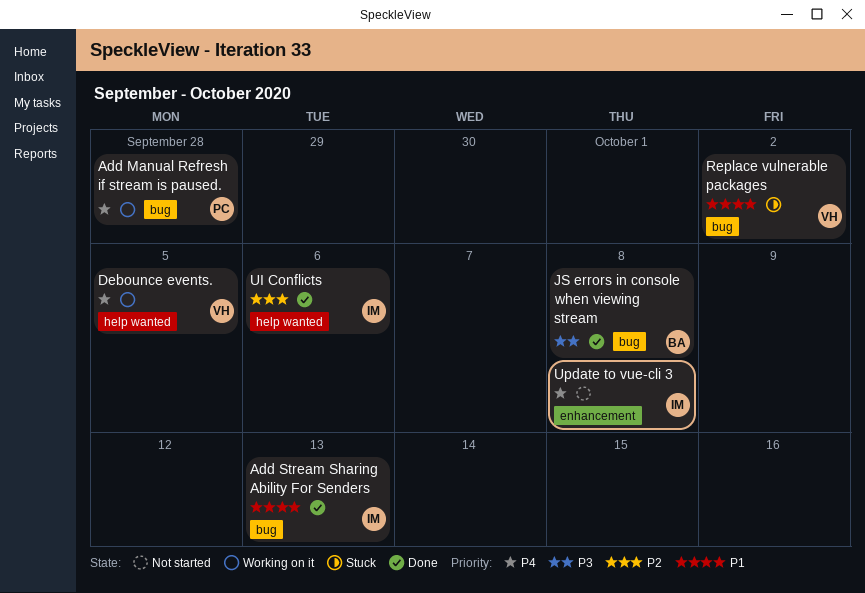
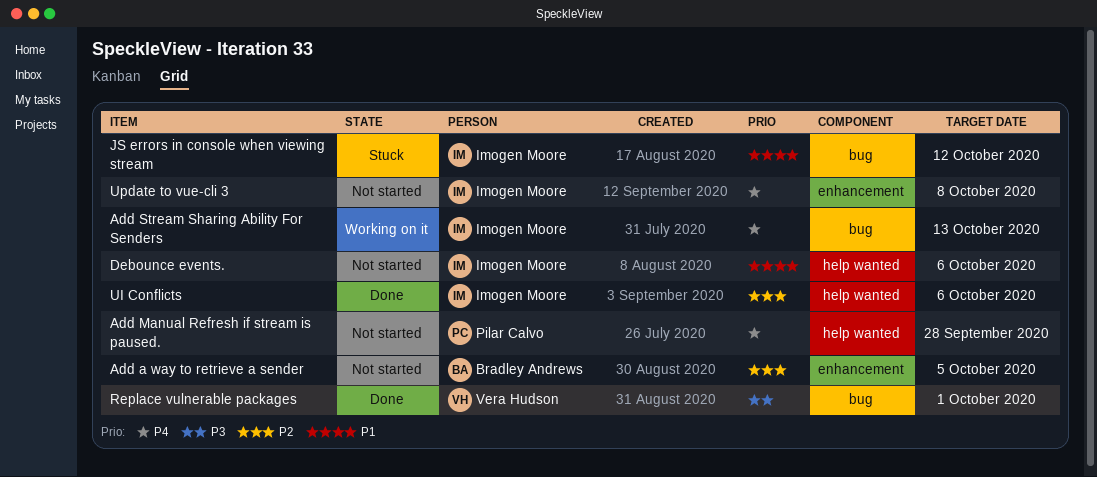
Add a way to retrieve a sender: none -> present
Add Manual Refresh if stream is paused., status: Working on it -> Not started
Add Manual Refresh if stream is paused., label: bug -> help wanted
Add Stream Sharing Ability For Senders, status: Done -> Working on it
Add Stream Sharing Ability For Senders, priority: P1 -> P4
Debounce events., status: Working on it -> Not started
Debounce events., owner: Vera Hudson -> Imogen Moore
Debounce events., priority: P4 -> P1
Debounce events., due: Oct 5 -> Oct 6
JS errors in console when viewing stream, status: Done -> Stuck
JS errors in console when viewing stream, owner: Bradley Andrews -> Imogen Moore
JS errors in console when viewing stream, priority: P3 -> P1
JS errors in console when viewing stream, due: Oct 8 -> Oct 12
Replace vulnerable packages, status: Stuck -> Done
Replace vulnerable packages, priority: P1 -> P3
Replace vulnerable packages, due: Oct 2 -> Oct 1

